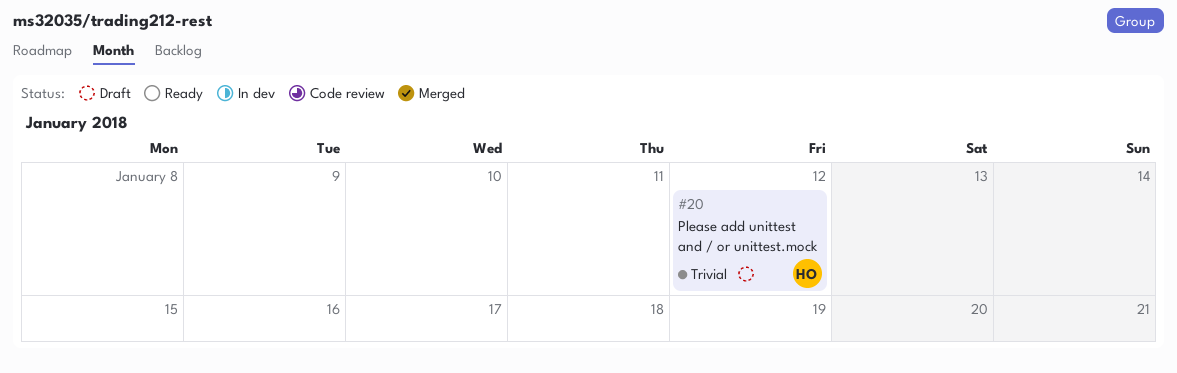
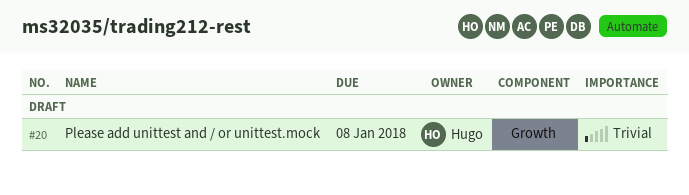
#20, due: Jan 12 -> Jan 8

